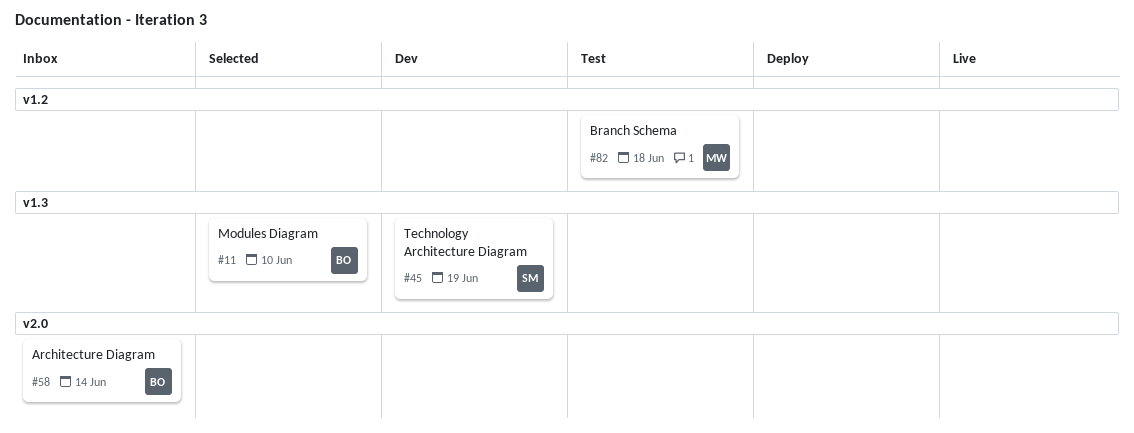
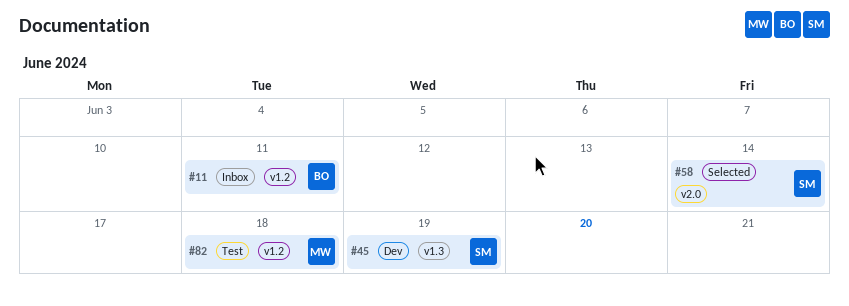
#11, status: Selected -> Inbox
#11, label: v1.3 -> v1.2
#11, due: Jun 10 -> Jun 11
#58, status: Inbox -> Selected
#58, owner: BO -> SM

